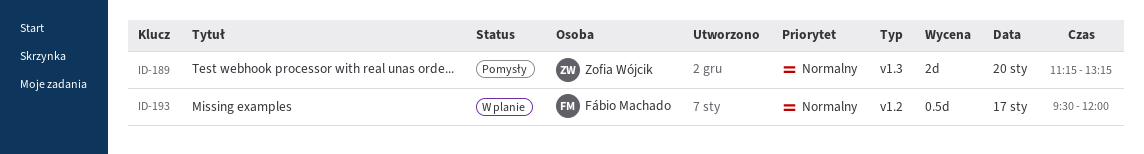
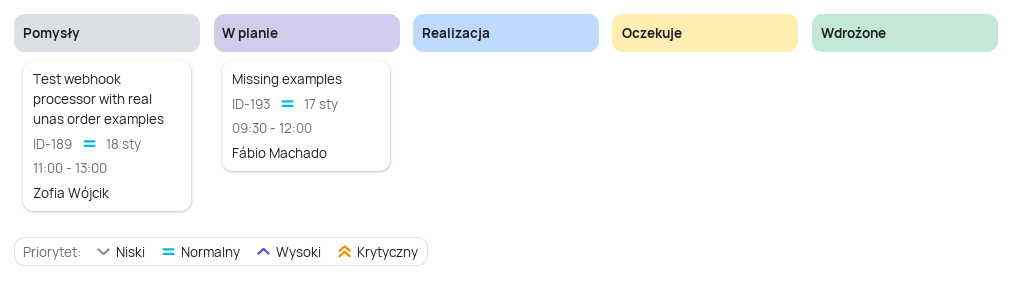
ID-189, day: Jan 20 -> Jan 18
ID-189, begins: 11:15 -> 11:00
ID-189, ends: 13:15 -> 13:00

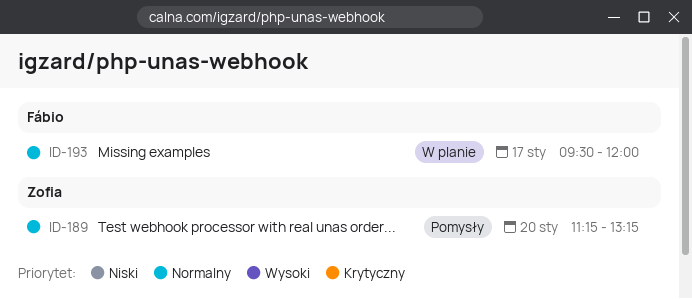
ID-189, day: Jan 18 -> Jan 20
ID-189, begins: 11:00 -> 11:15
ID-189, ends: 13:00 -> 13:15

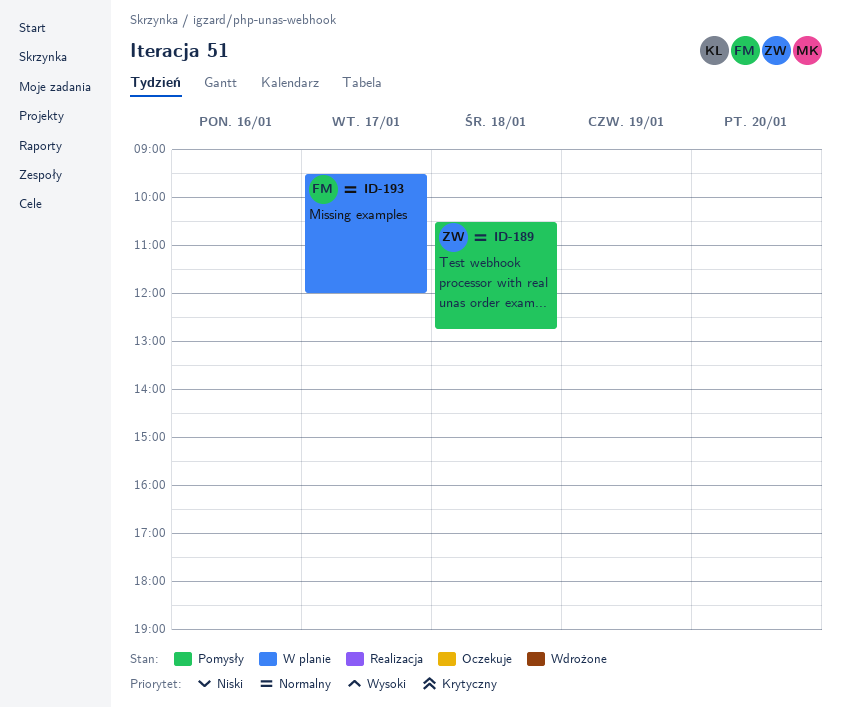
ID-189, day: Jan 20 -> Jan 18
ID-189, begins: 11:15 -> 10:30
ID-189, ends: 13:15 -> 12:45

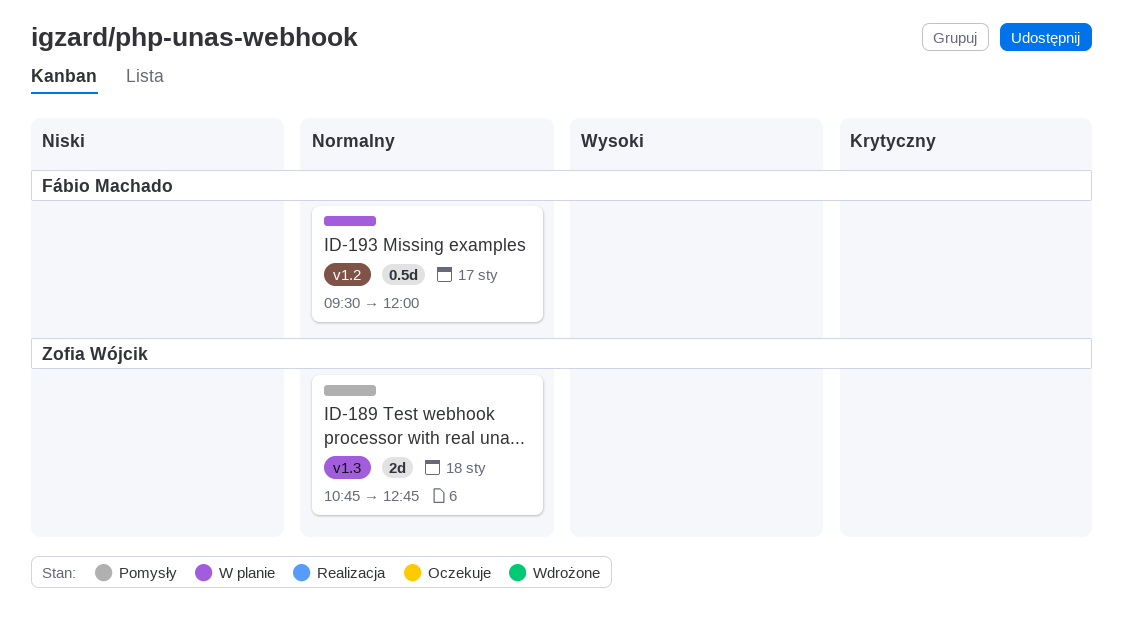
ID-189, begins: 10:30 -> 10:45

